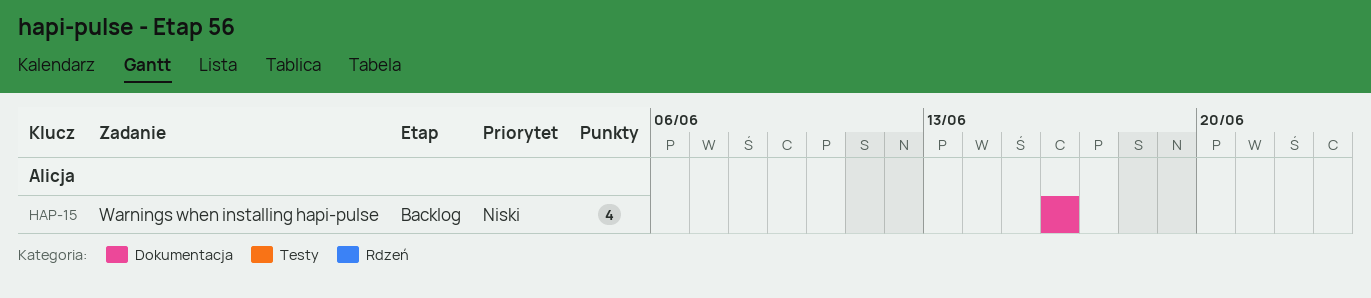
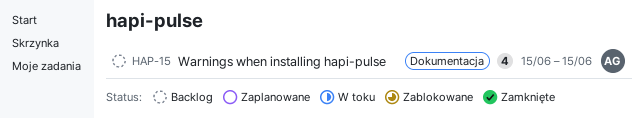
HAP-15, start: Jun 16 -> Jun 15
HAP-15, due: Jun 16 -> Jun 15

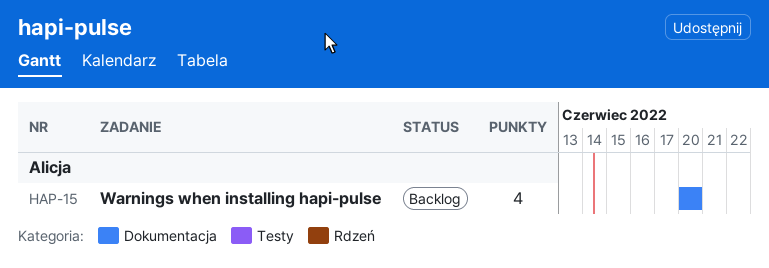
HAP-15, start: Jun 15 -> Jun 20
HAP-15, due: Jun 15 -> Jun 20

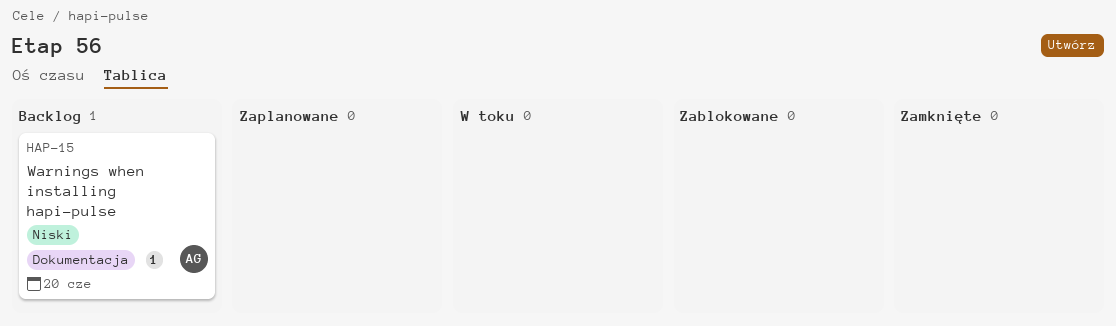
HAP-15, estimate: 4 -> 1

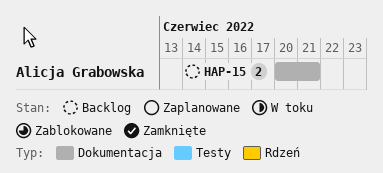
HAP-15, estimate: 1 -> 2
HAP-15, due: Jun 20 -> Jun 21

